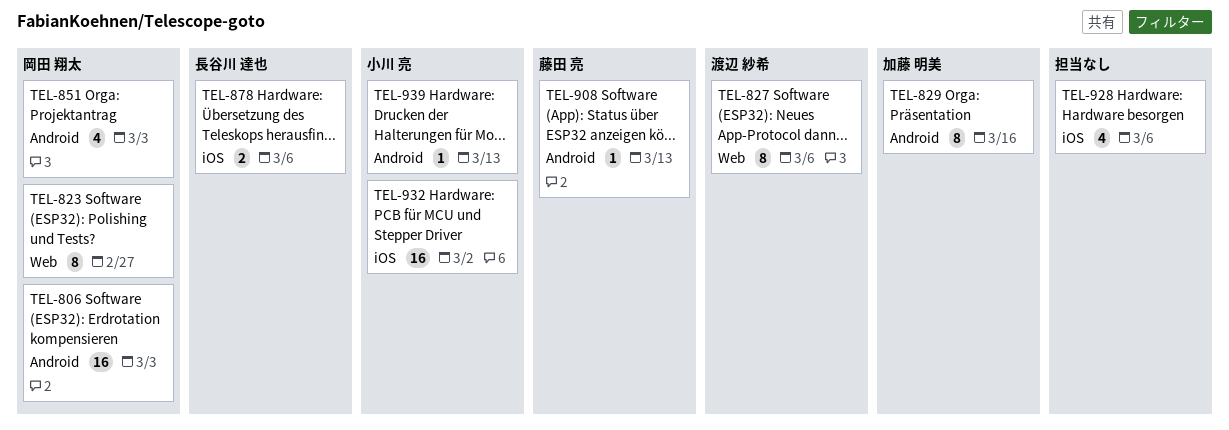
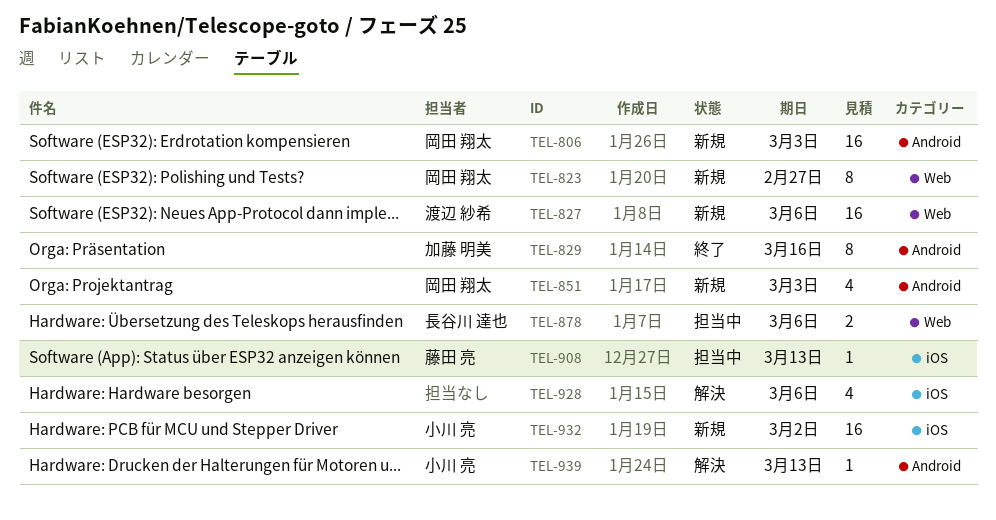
TEL-827, estimate: 8 -> 16
TEL-878, label: iOS -> Web
TEL-908, label: Android -> iOS

